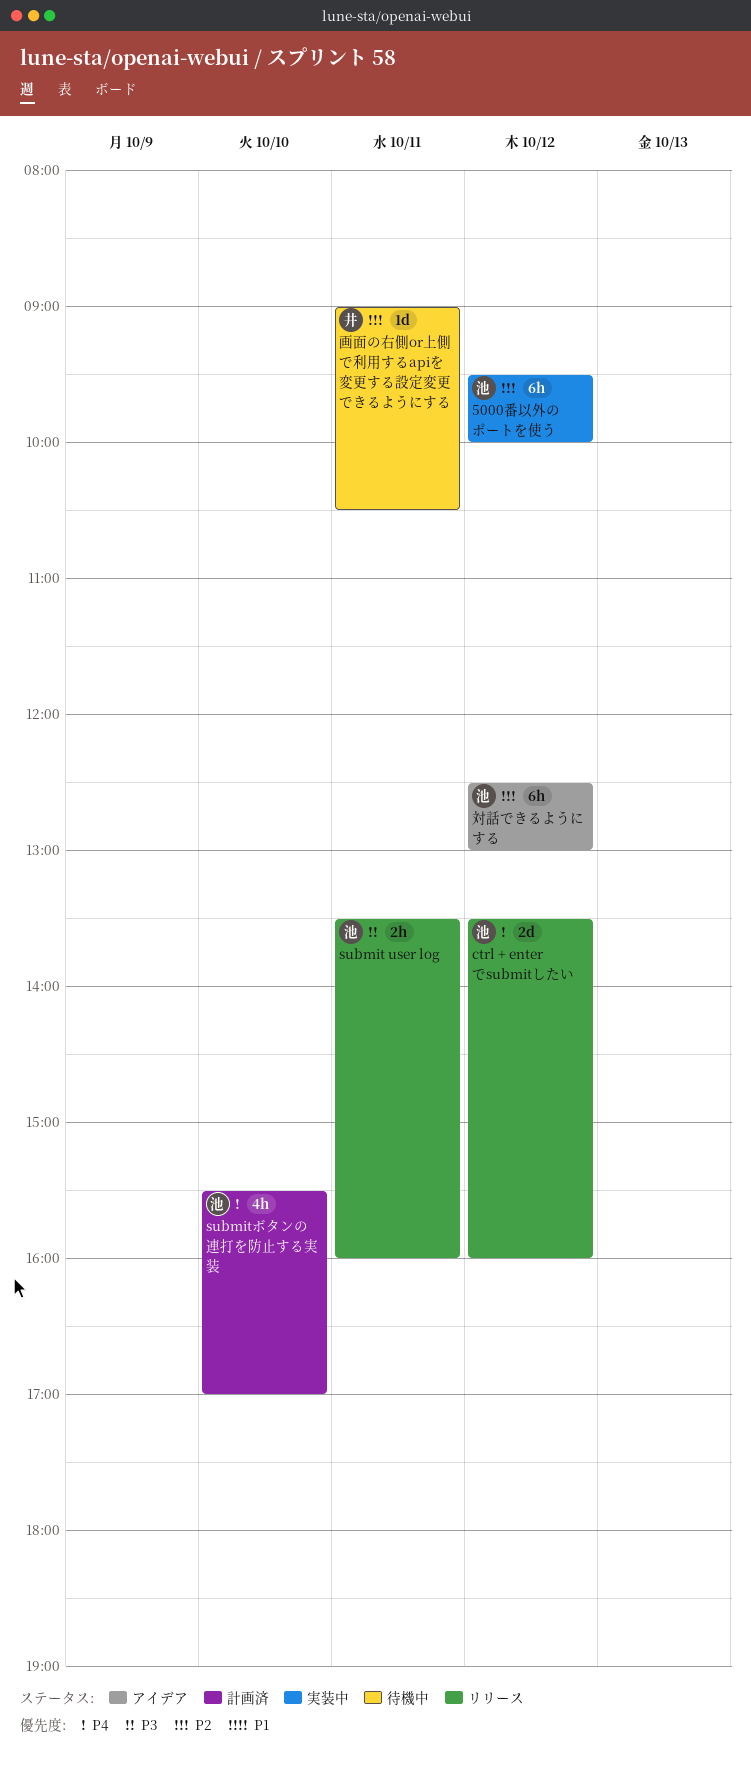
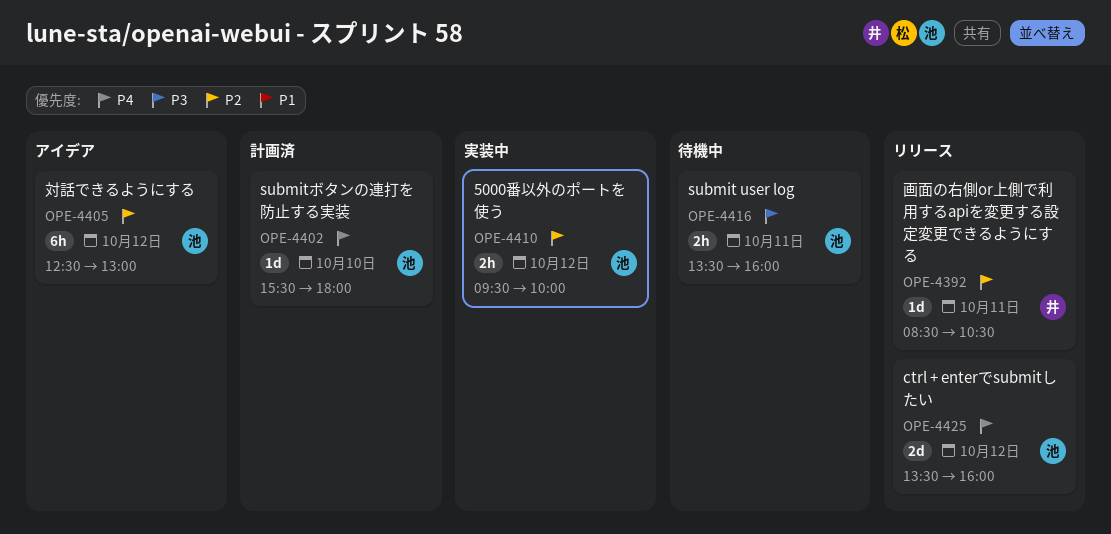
5000番以外のポートを使う, estimate: 6h -> 2h
submit user log, status: リリース -> 待機中
submitボタンの連打を防止する実装, estimate: 4h -> 1d
submitボタンの連打を防止する実装, ends: 17:00 -> 18:00
画面の右側or上側で利用するapiを変更する設定変更できるようにする, status: 待機中 -> リリース
画面の右側or上側で利用するapiを変更する設定変更できるようにする, begins: 09:00 -> 08:30

